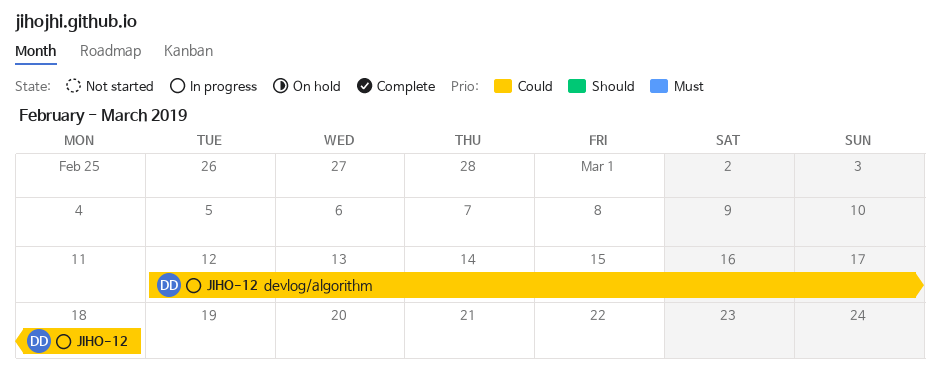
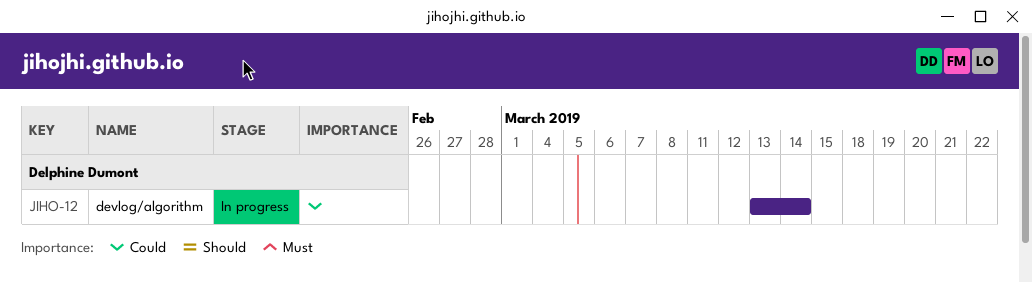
JIHO-12, start: Mar 12 -> Mar 13
JIHO-12, due: Mar 18 -> Mar 14

